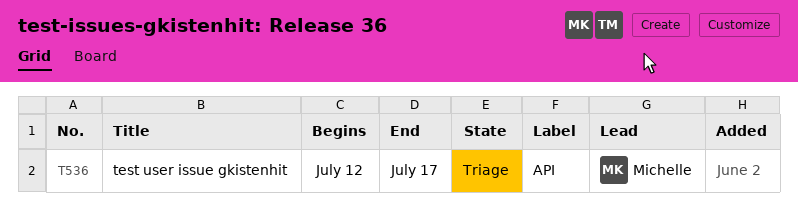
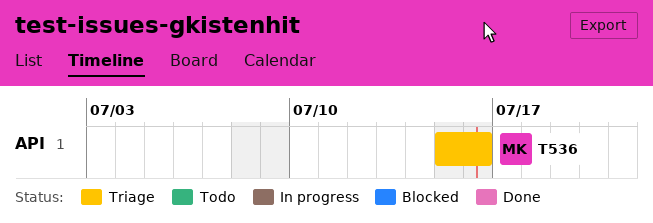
T536, start: Jul 12 -> Jul 15
T536, due: Jul 17 -> Jul 16

